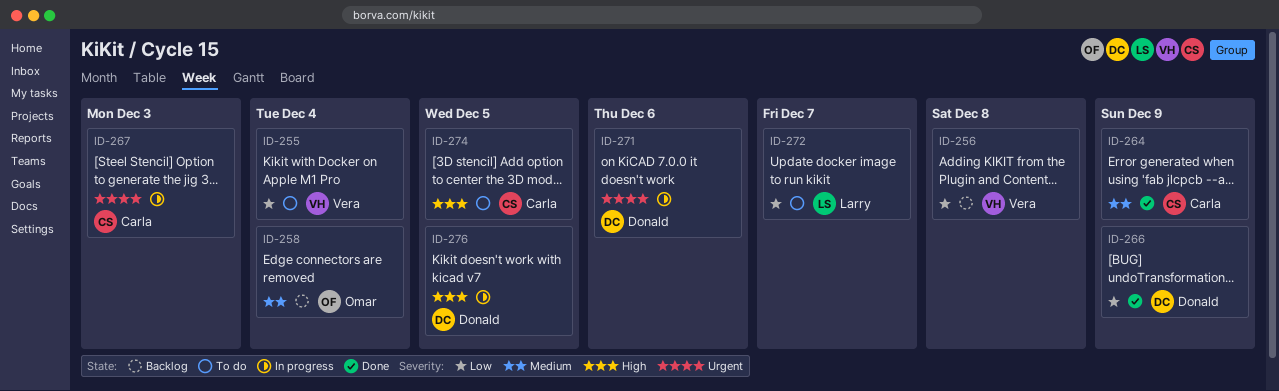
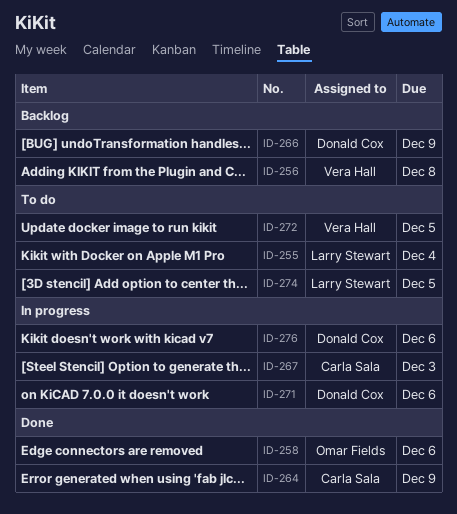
ID-255, owner: Vera Hall -> Larry Stewart
ID-258, status: Backlog -> Done
ID-258, due: Dec 4 -> Dec 6
ID-266, status: Done -> Backlog
ID-272, owner: Larry Stewart -> Vera Hall
ID-272, due: Dec 7 -> Dec 5
ID-274, owner: Carla Sala -> Larry Stewart
ID-276, due: Dec 5 -> Dec 6

